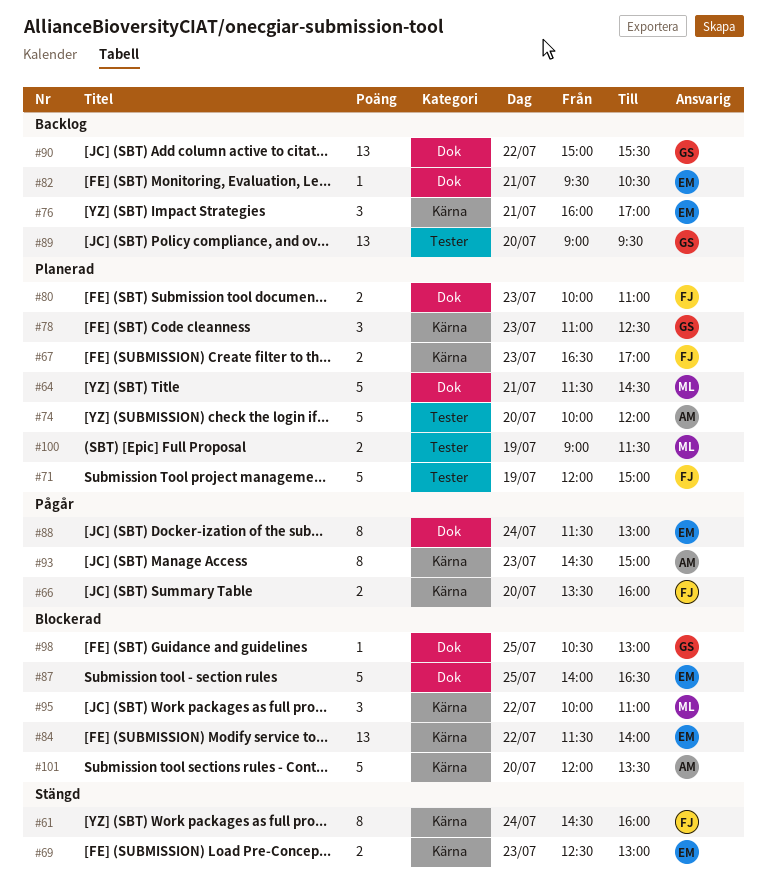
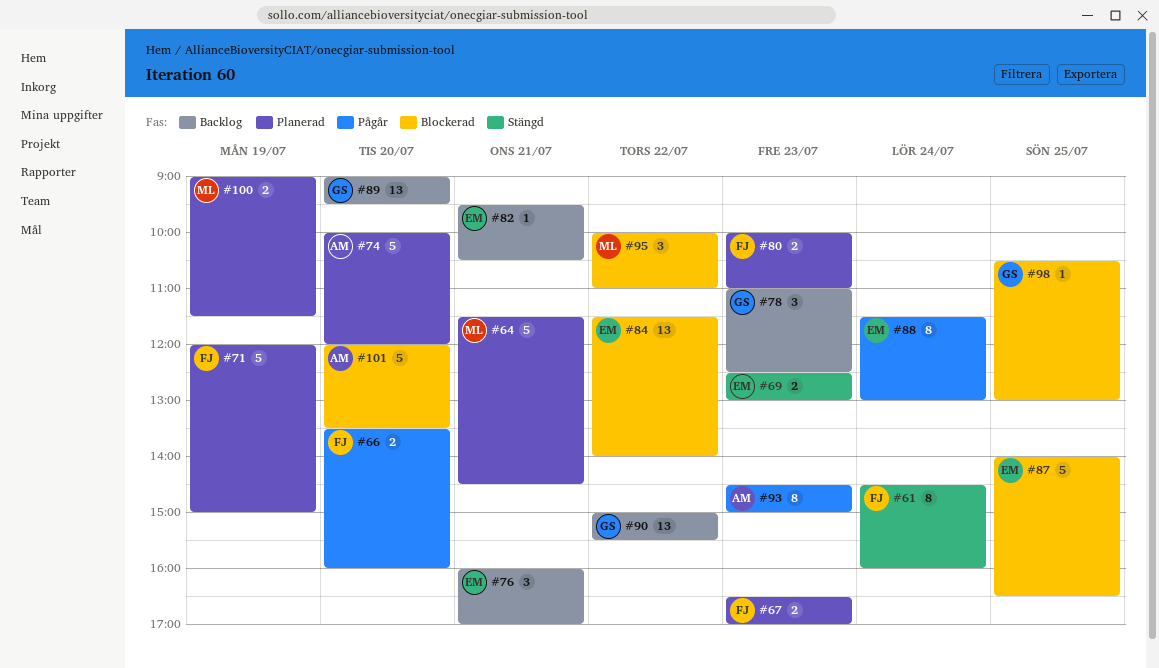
#78, status: Planerad -> Backlog

